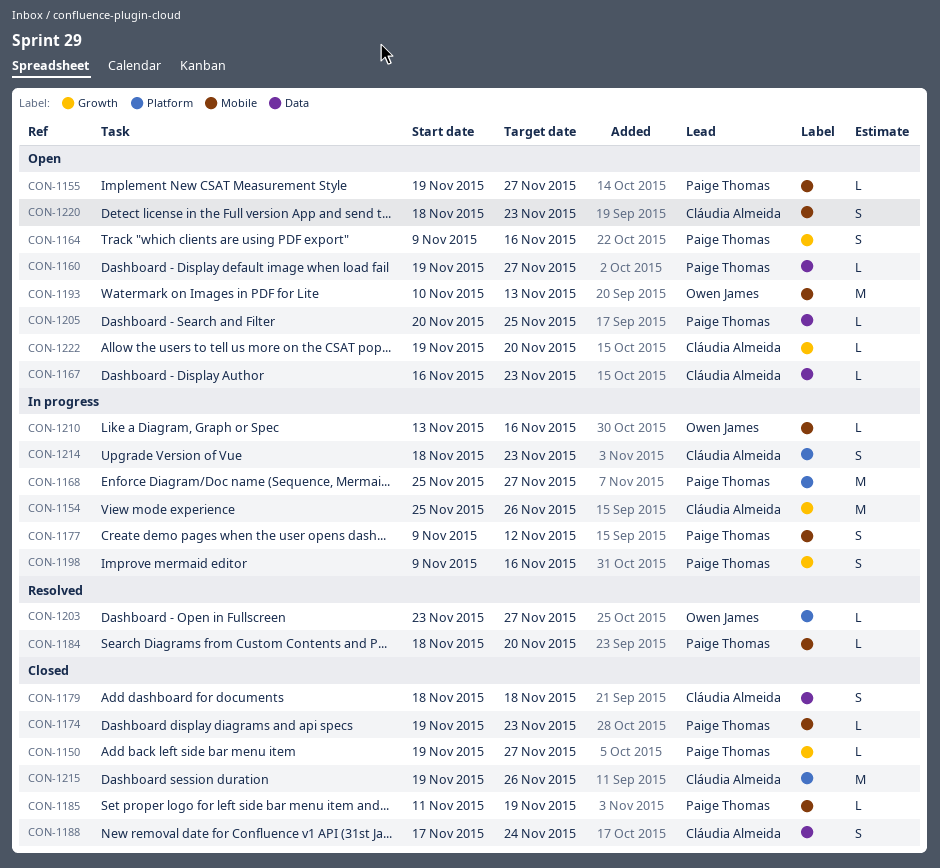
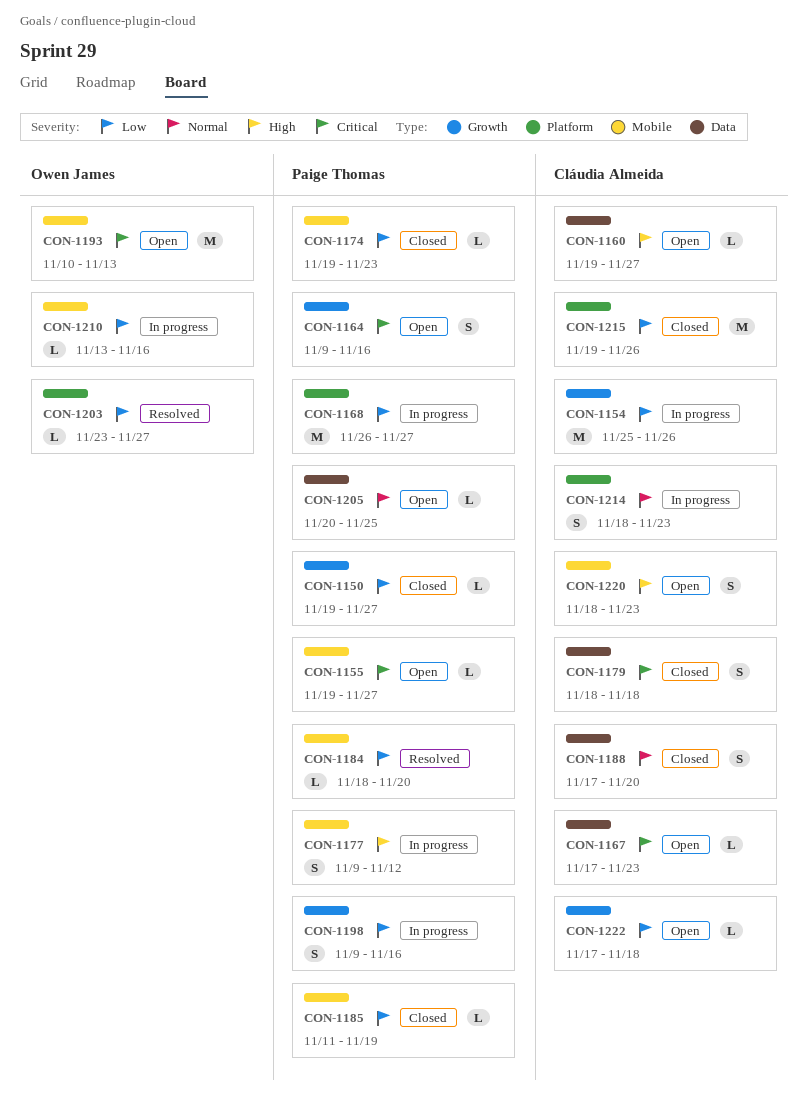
CON-1160, owner: Paige Thomas -> Cláudia Almeida
CON-1167, start: Nov 16 -> Nov 17
CON-1168, start: Nov 25 -> Nov 26
CON-1188, due: Nov 24 -> Nov 20
CON-1222, start: Nov 19 -> Nov 17
CON-1222, due: Nov 20 -> Nov 18

